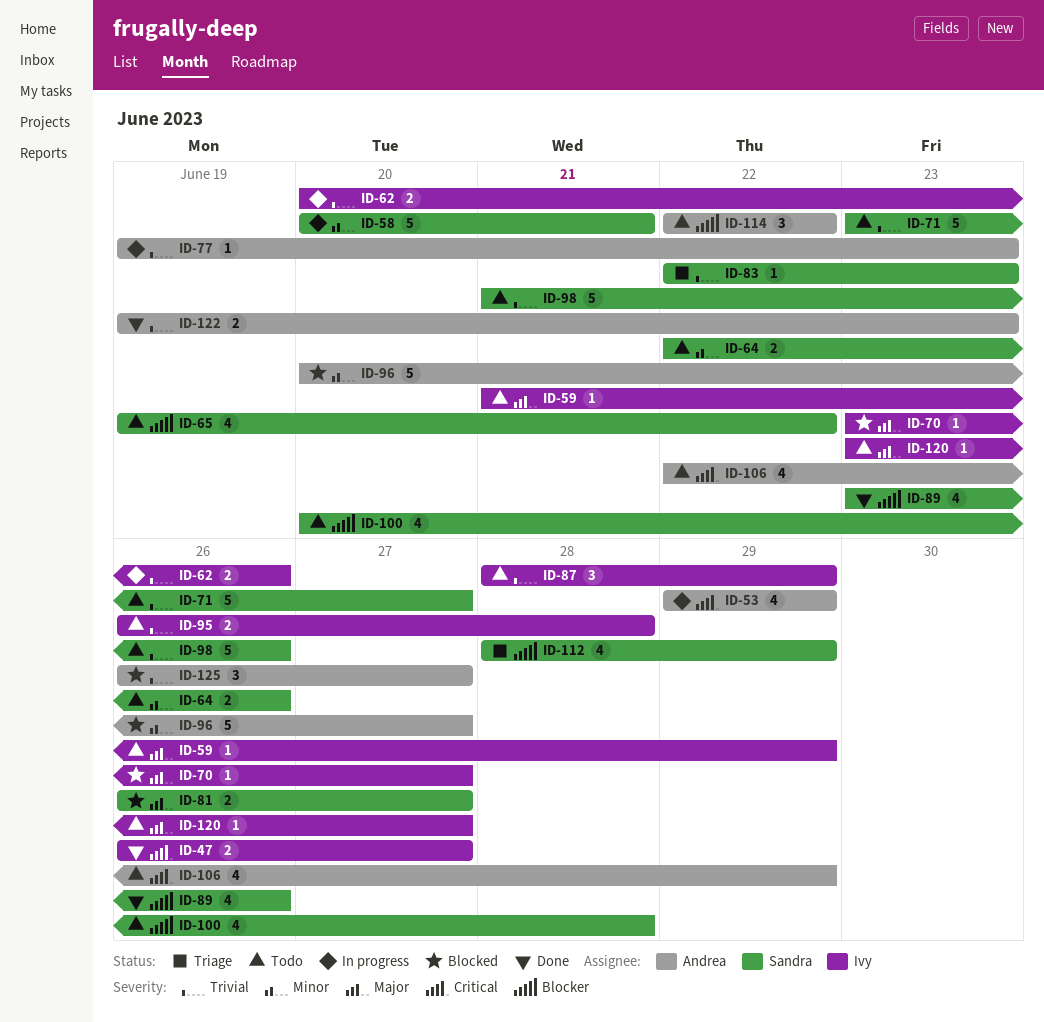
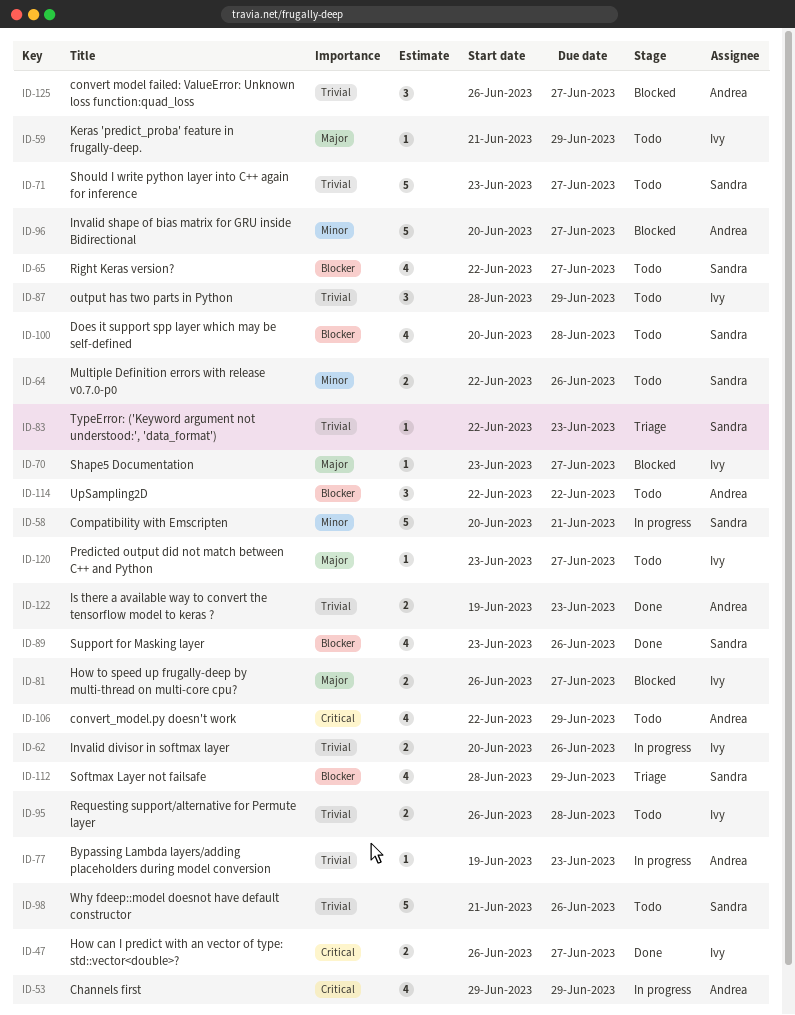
ID-65, start: Jun 19 -> Jun 22
ID-65, due: Jun 22 -> Jun 27
ID-81, owner: Sandra -> Ivy

